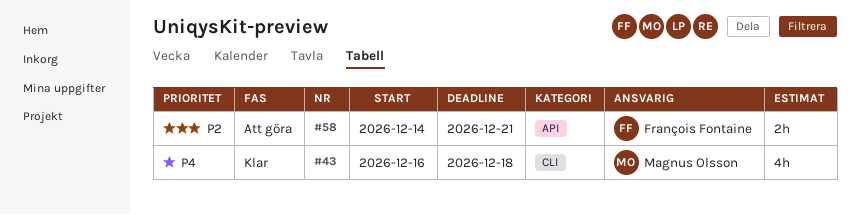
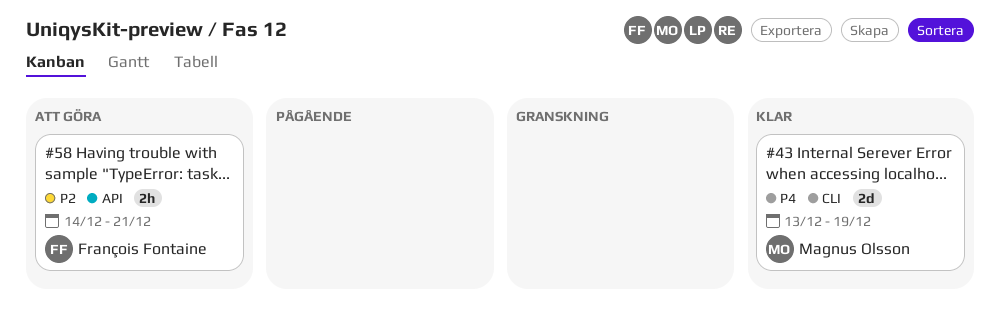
#43, estimate: 4h -> 2d
#43, start: Dec 16 -> Dec 13
#43, due: Dec 18 -> Dec 19

